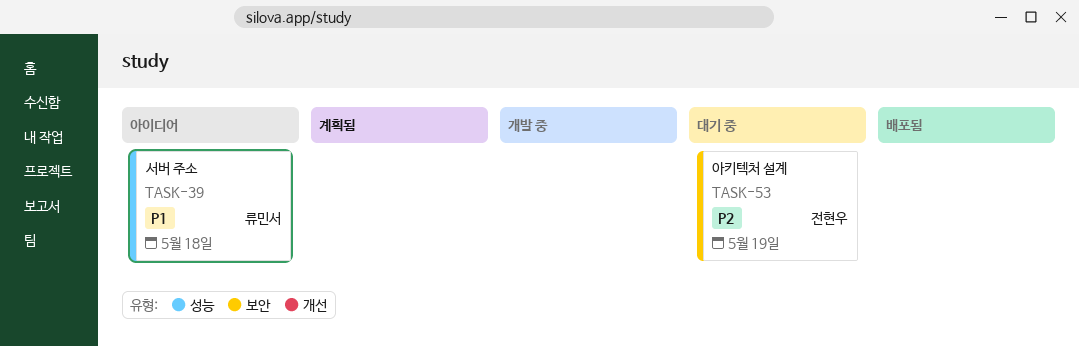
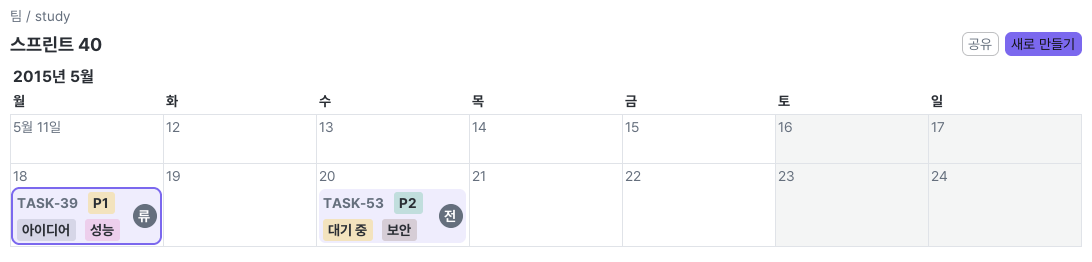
TASK-53, due: May 19 -> May 20

